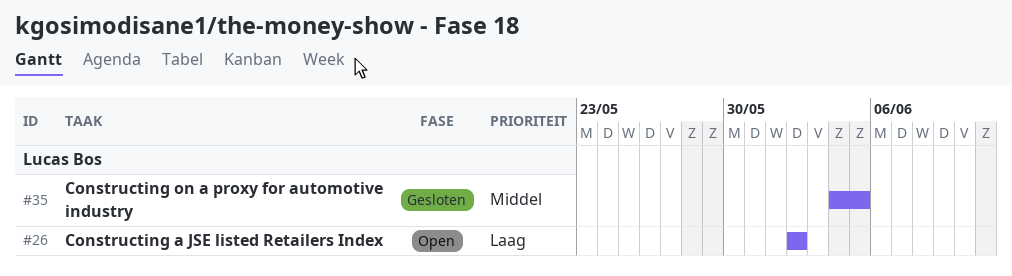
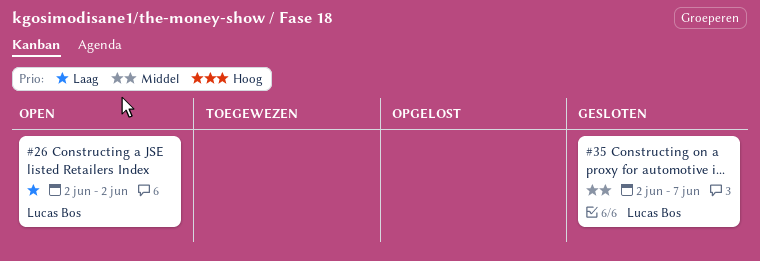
#35, start: Jun 4 -> Jun 2
#35, due: Jun 5 -> Jun 7

